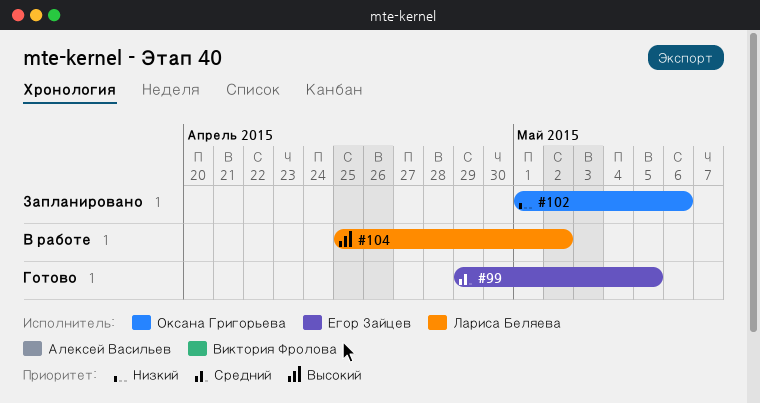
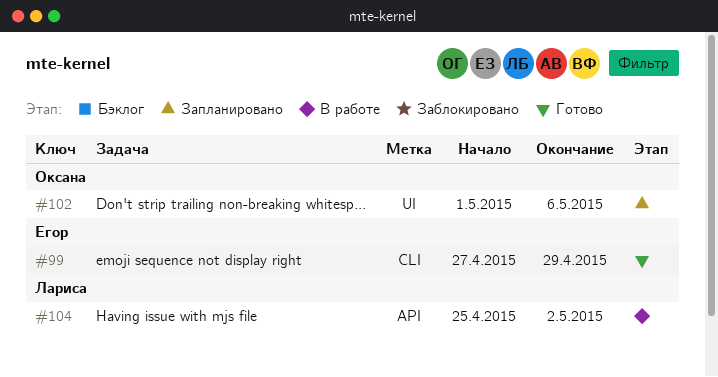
#99, start: Apr 29 -> Apr 27
#99, due: May 5 -> Apr 29

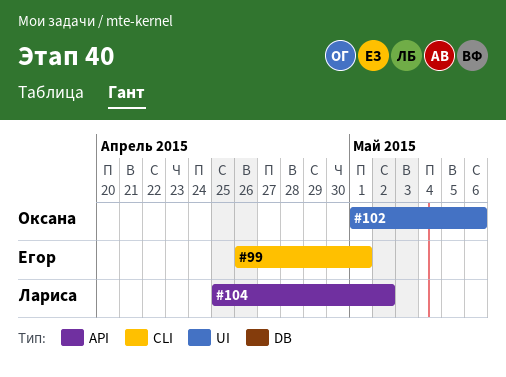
#99, start: Apr 27 -> Apr 26
#99, due: Apr 29 -> May 1

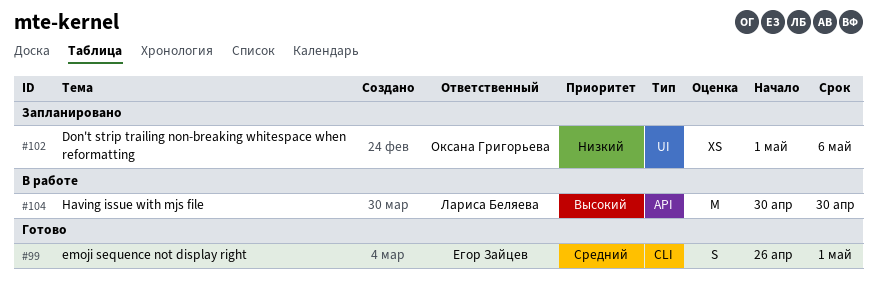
#104, start: Apr 25 -> Apr 30
#104, due: May 2 -> Apr 30

